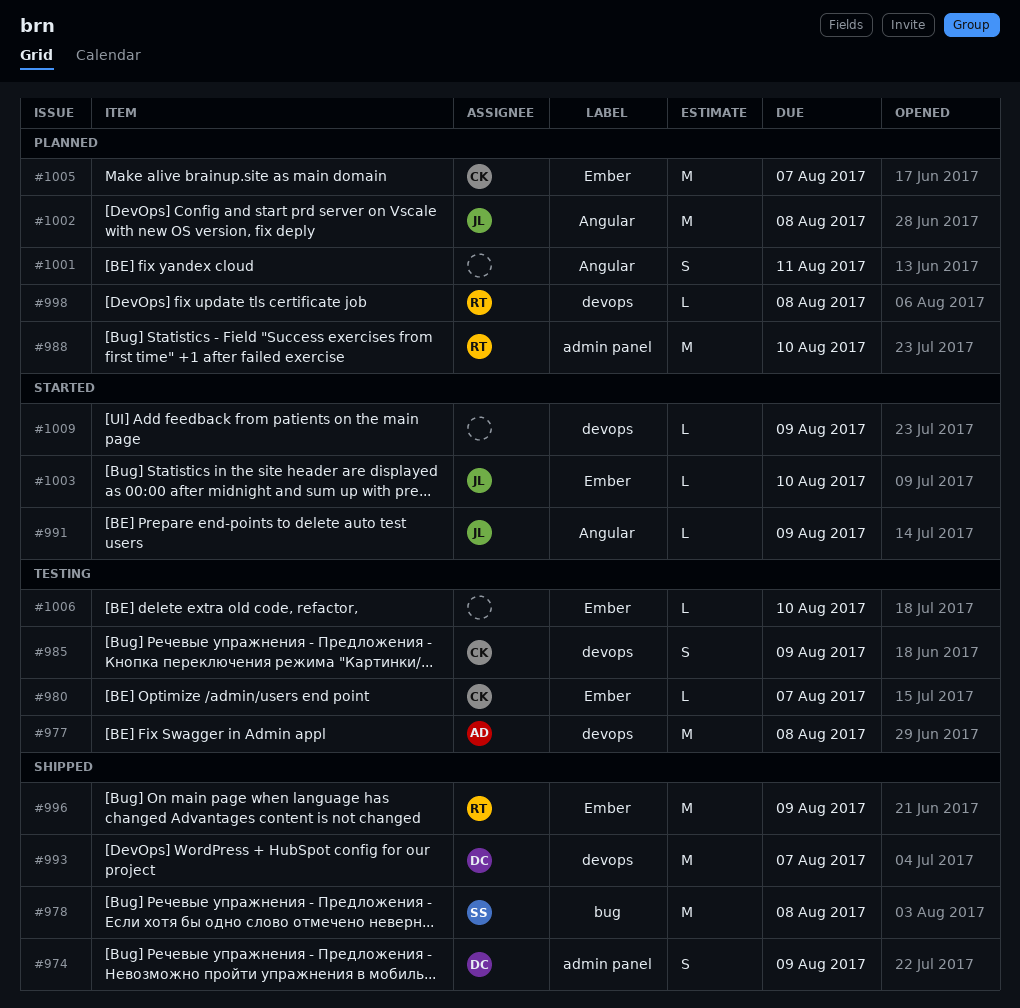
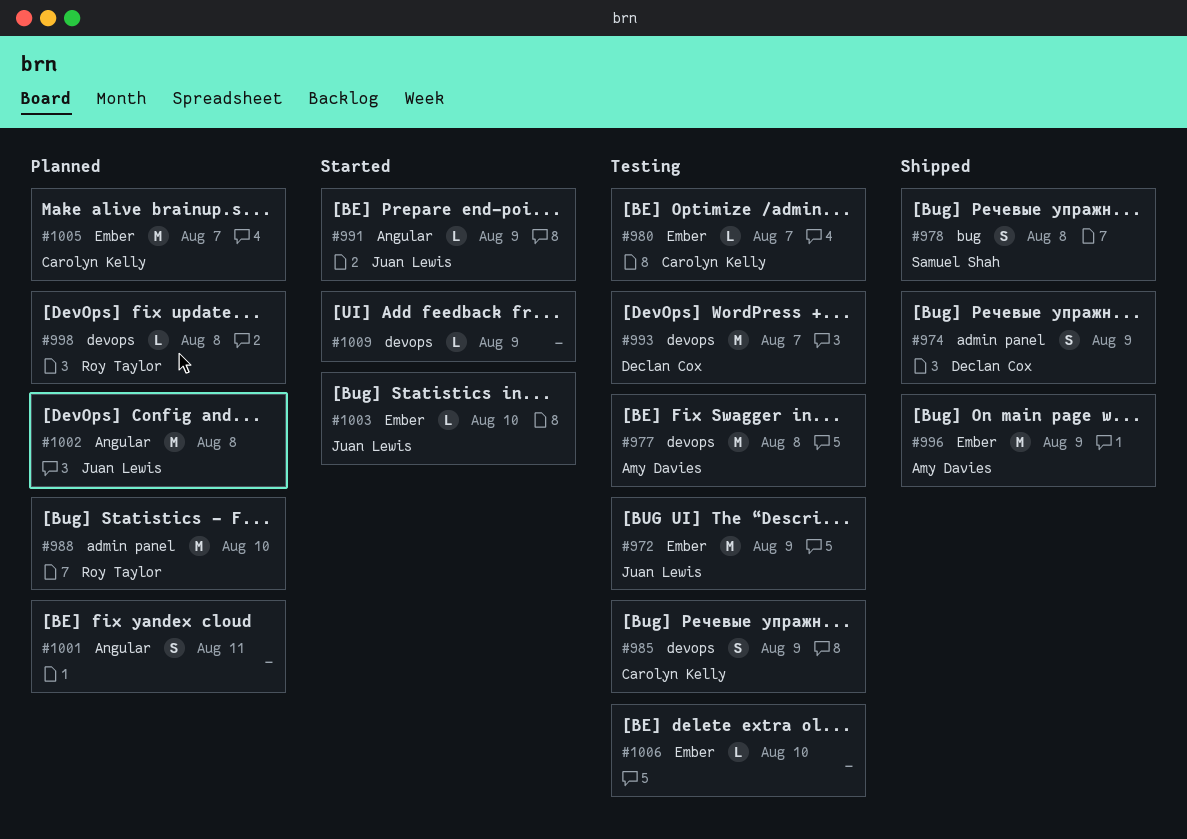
#972: none -> present
#978, estimate: M -> S
#993, status: Shipped -> Testing
#996, owner: Roy Taylor -> Amy Davies

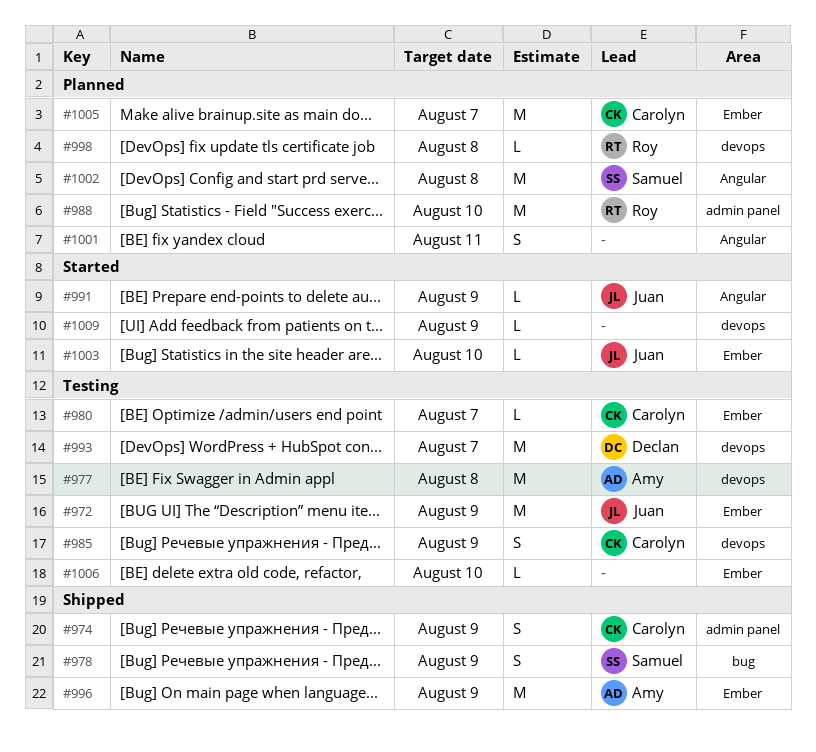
#974, owner: Declan Cox -> Carolyn Kelly
#978, due: Aug 8 -> Aug 9
#1002, owner: Juan Lewis -> Samuel Shah

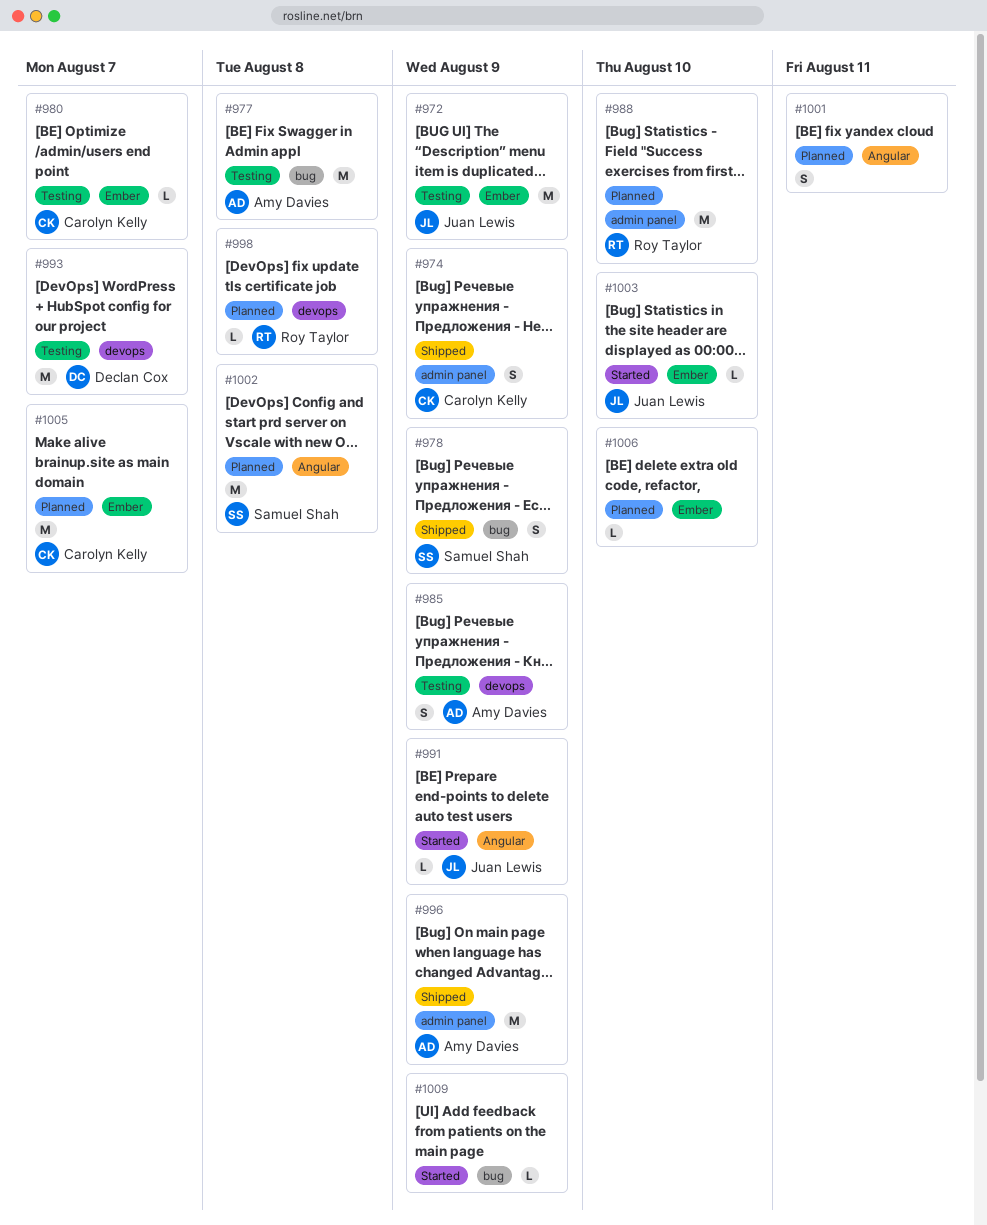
#977, label: devops -> bug
#985, owner: Carolyn Kelly -> Amy Davies
#996, label: Ember -> admin panel
#1006, status: Testing -> Planned
#1009, label: devops -> bug

